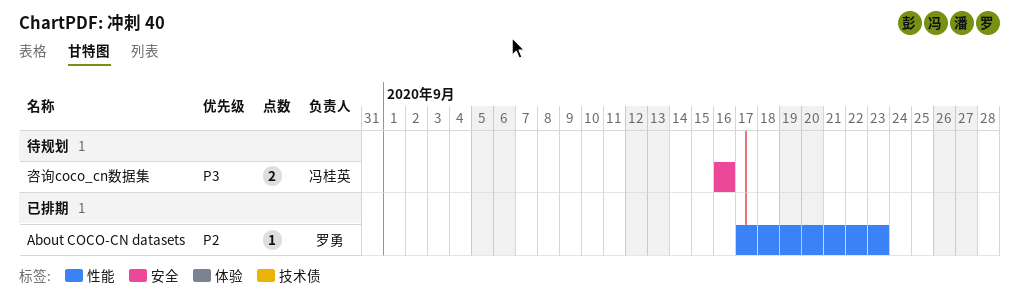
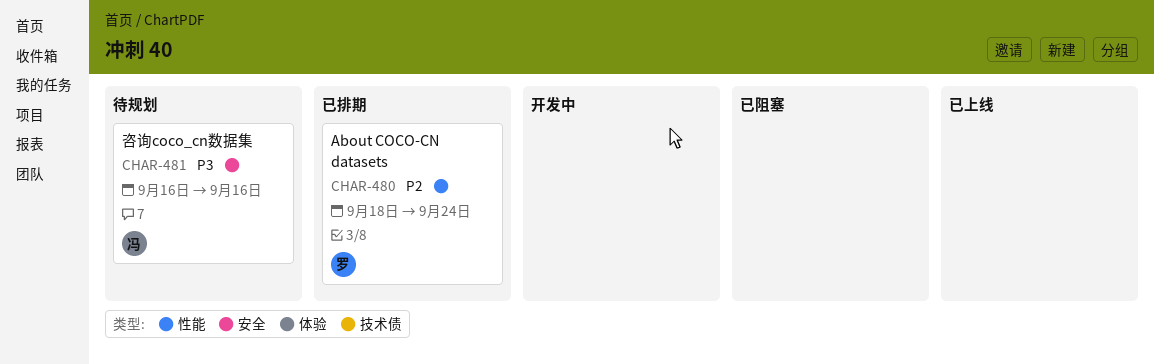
About COCO-CN datasets, start: Sep 17 -> Sep 18
About COCO-CN datasets, due: Sep 23 -> Sep 24

